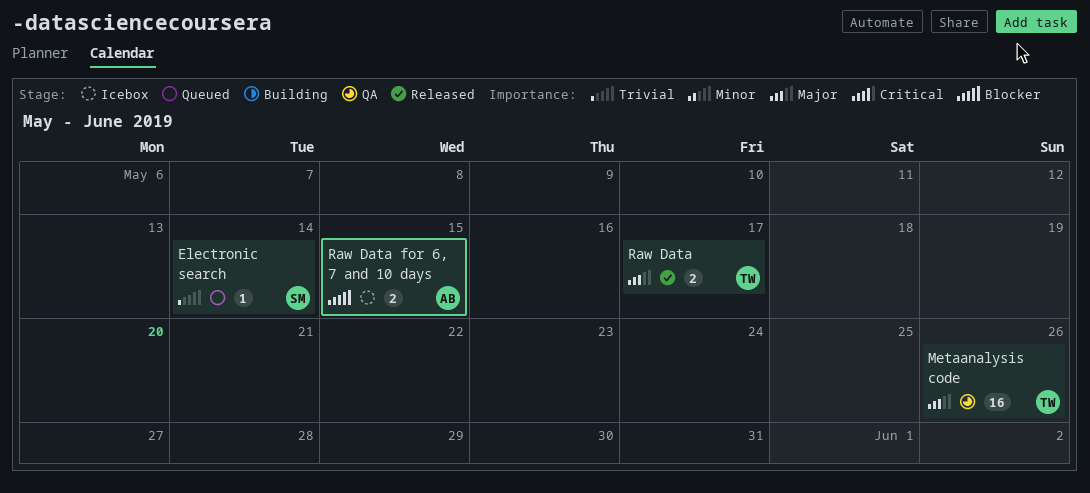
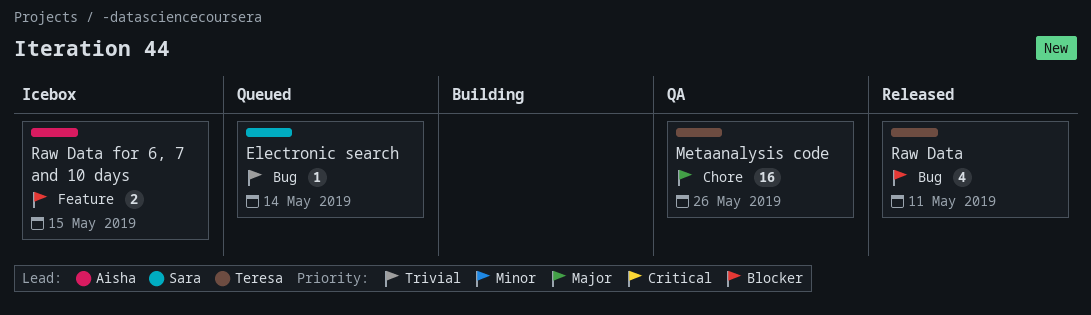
Raw Data, priority: Major -> Blocker
Raw Data, estimate: 2 -> 4
Raw Data, due: May 17 -> May 11

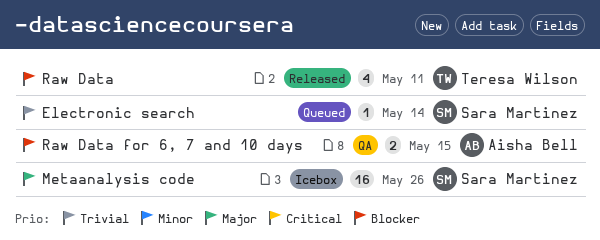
Metaanalysis code, status: QA -> Icebox
Metaanalysis code, owner: Teresa Wilson -> Sara Martinez
Raw Data for 6, 7 and 10 days, status: Icebox -> QA

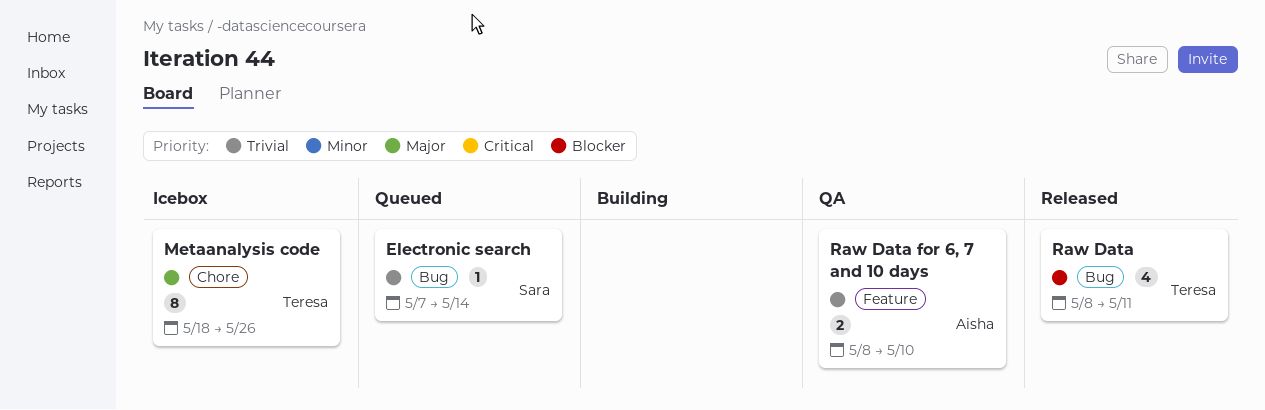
Metaanalysis code, owner: Sara Martinez -> Teresa Wilson
Metaanalysis code, estimate: 16 -> 8
Raw Data for 6, 7 and 10 days, priority: Blocker -> Trivial
Raw Data for 6, 7 and 10 days, due: May 15 -> May 10

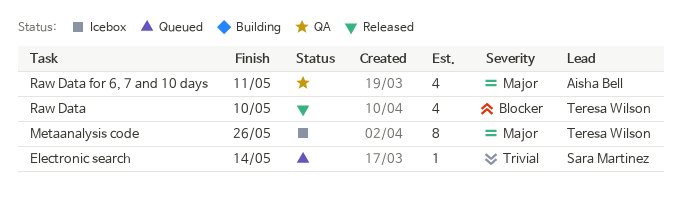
Raw Data, due: May 11 -> May 10
Raw Data for 6, 7 and 10 days, priority: Trivial -> Major
Raw Data for 6, 7 and 10 days, estimate: 2 -> 4
Raw Data for 6, 7 and 10 days, due: May 10 -> May 11

